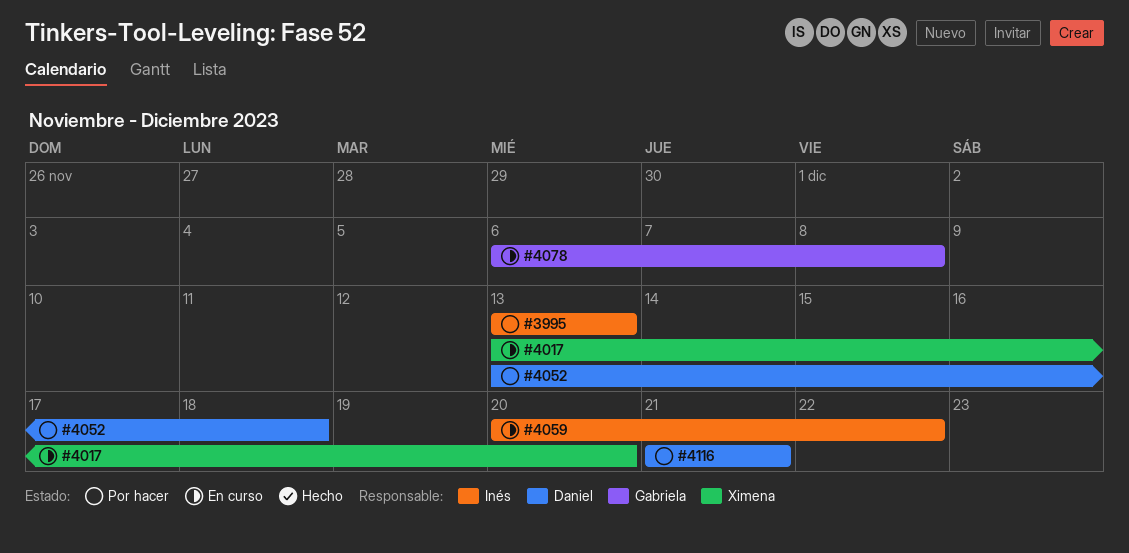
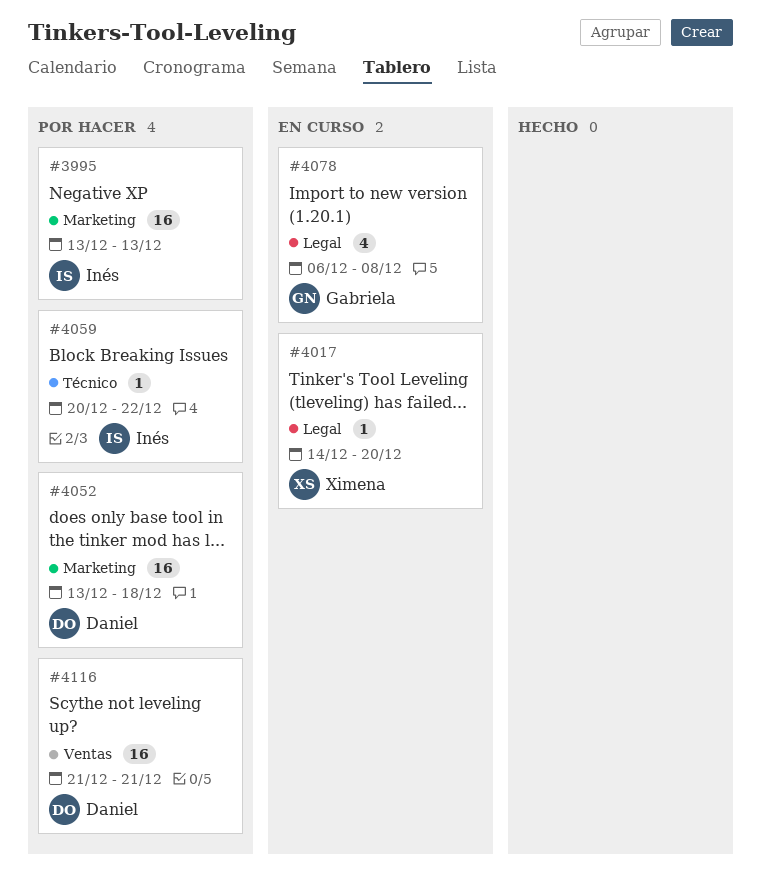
#4017, start: Dec 13 -> Dec 14
#4059, status: En curso -> Por hacer

